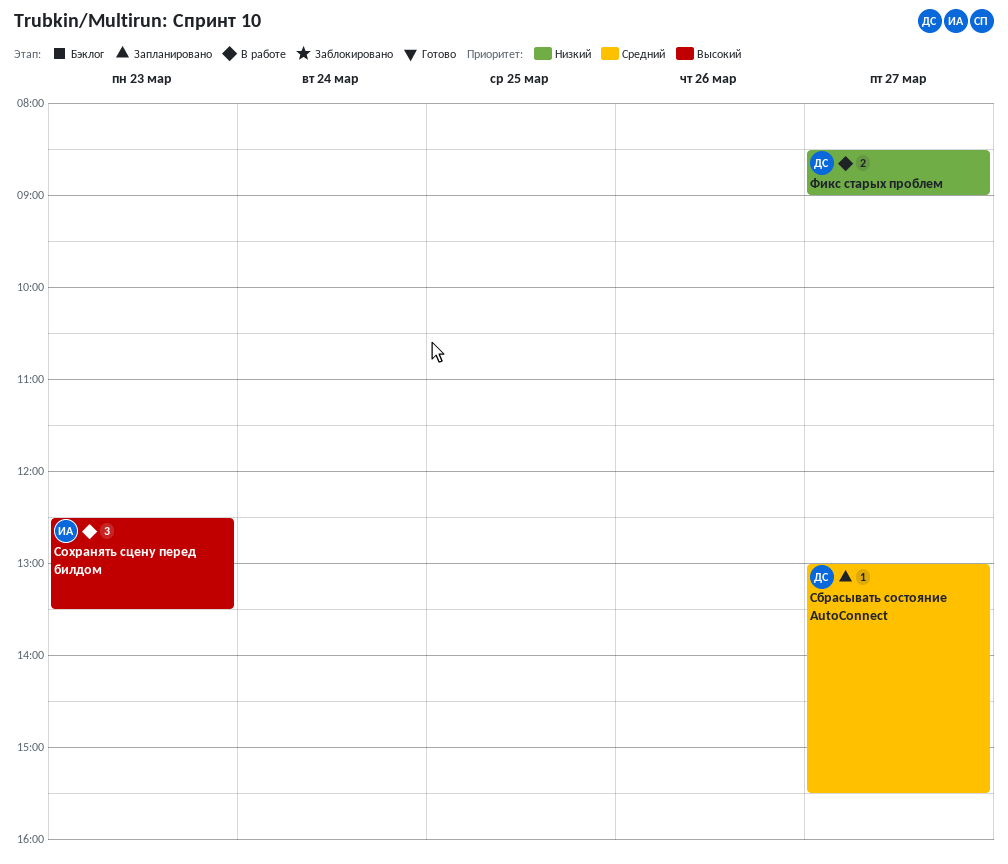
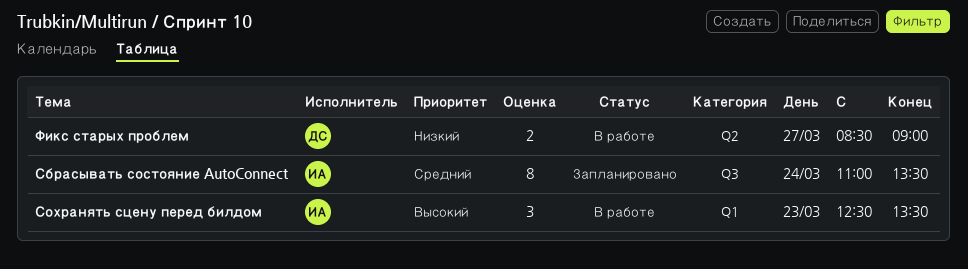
Сбрасывать состояние AutoConnect, owner: ДС -> ИА
Сбрасывать состояние AutoConnect, estimate: 1 -> 8
Сбрасывать состояние AutoConnect, day: Mar 27 -> Mar 24
Сбрасывать состояние AutoConnect, begins: 13:00 -> 11:00
Сбрасывать состояние AutoConnect, ends: 15:30 -> 13:30

